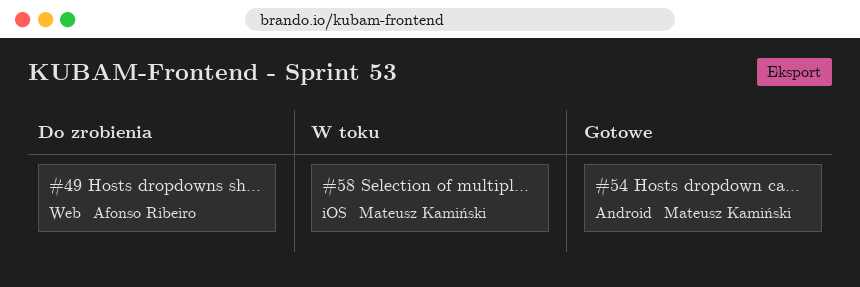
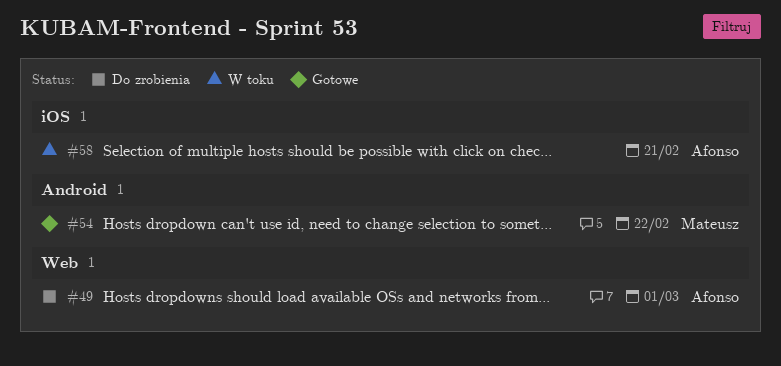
#58, owner: Mateusz Kamiński -> Afonso Ribeiro

